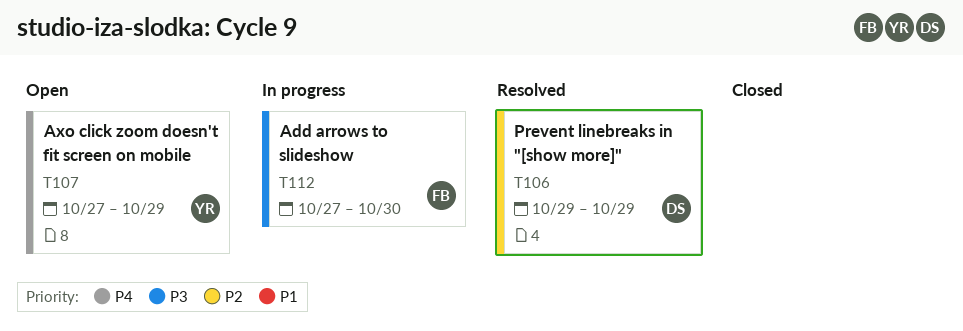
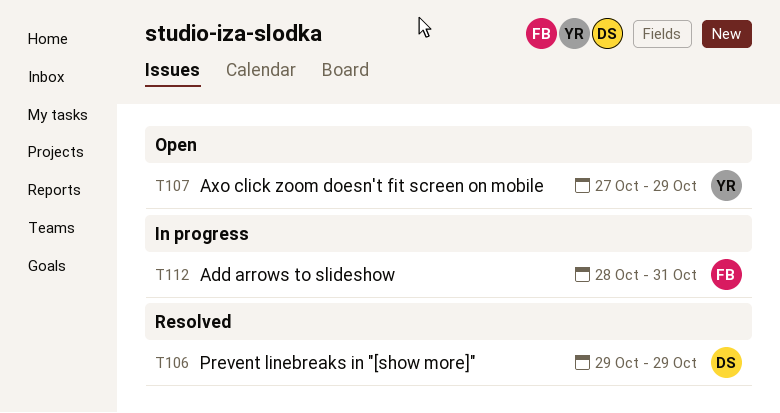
T112, start: Oct 27 -> Oct 28
T112, due: Oct 30 -> Oct 31

